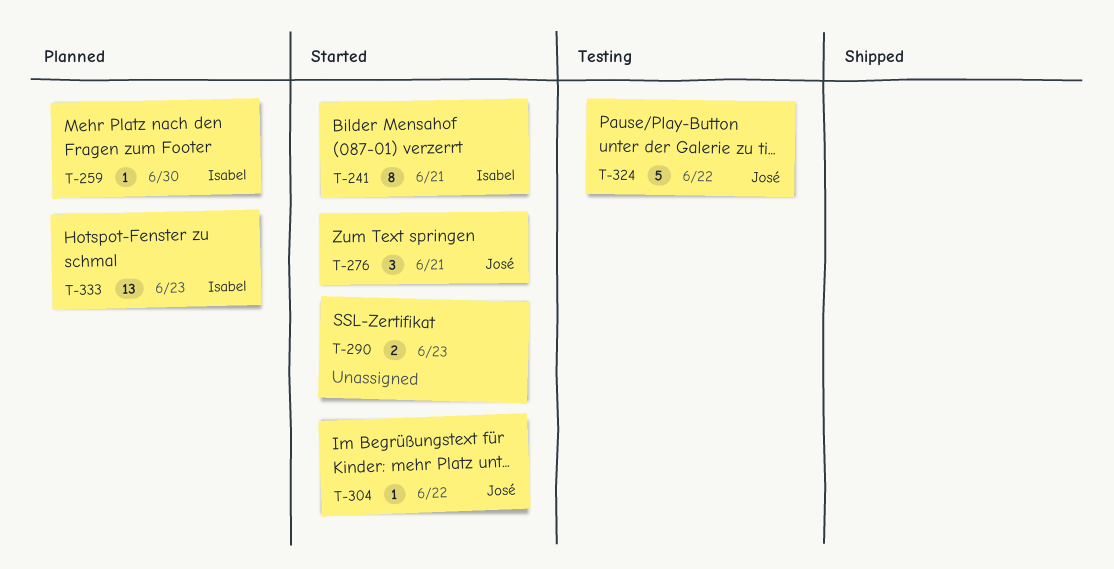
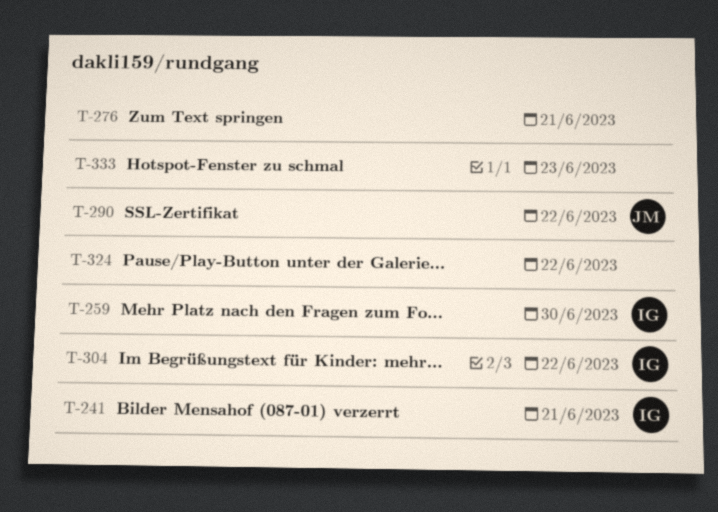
T-276, owner: José -> none
T-290, owner: none -> José
T-290, due: Jun 23 -> Jun 22
T-304, owner: José -> Isabel
T-324, owner: José -> none
T-333, owner: Isabel -> none

